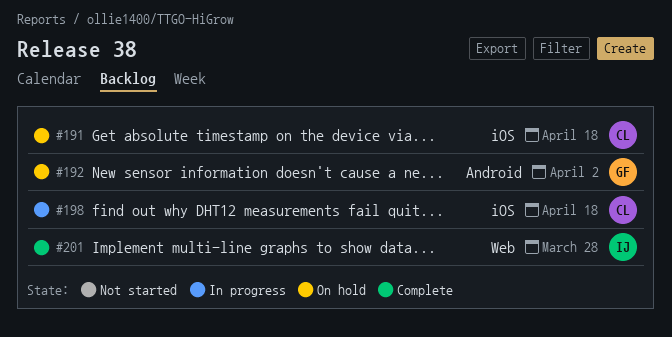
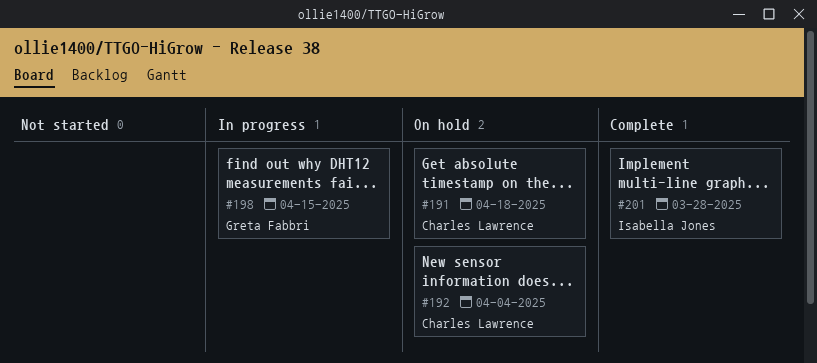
#192, owner: Greta Fabbri -> Charles Lawrence
#192, due: Apr 2 -> Apr 4
#198, owner: Charles Lawrence -> Greta Fabbri
#198, due: Apr 18 -> Apr 15

